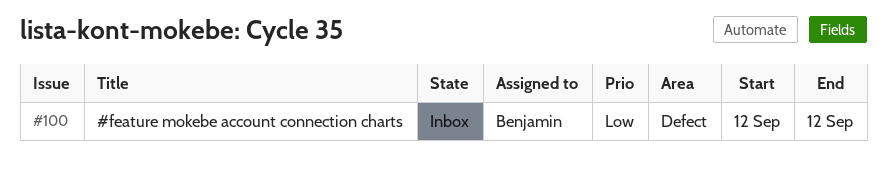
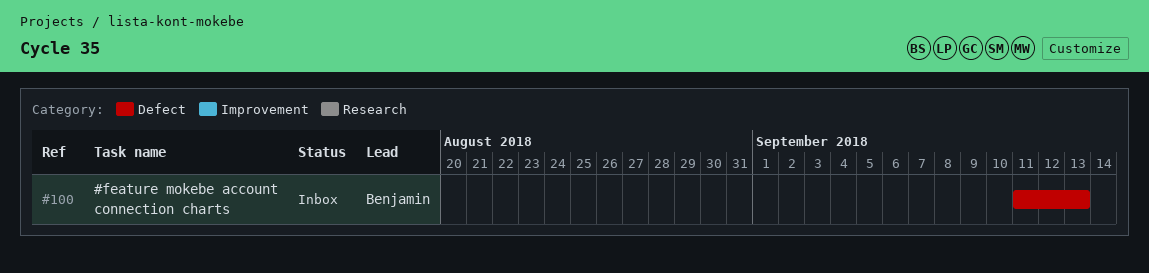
#100, start: Sep 12 -> Sep 11
#100, due: Sep 12 -> Sep 13

